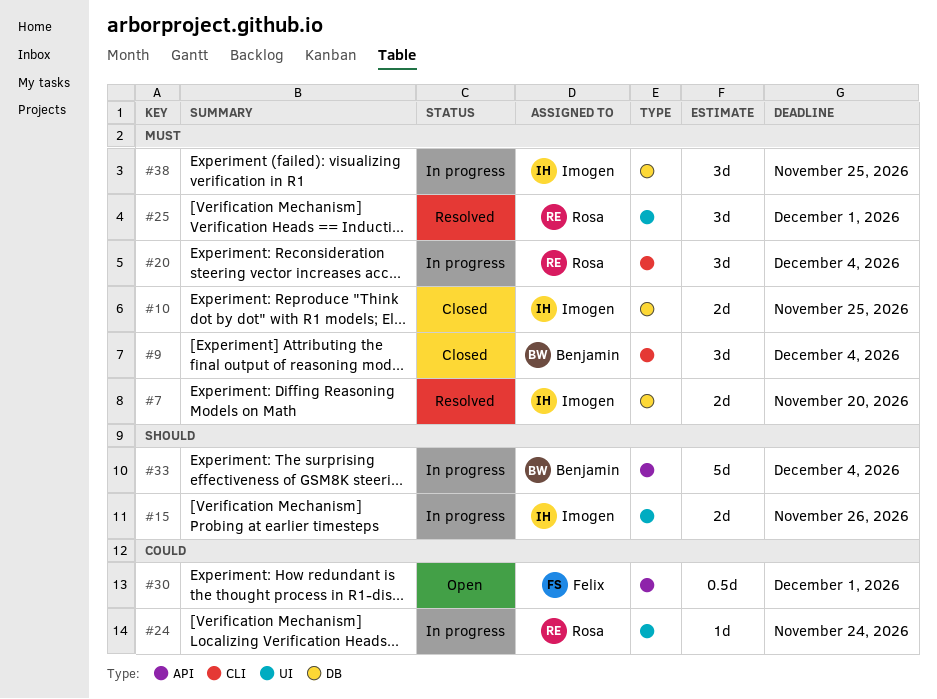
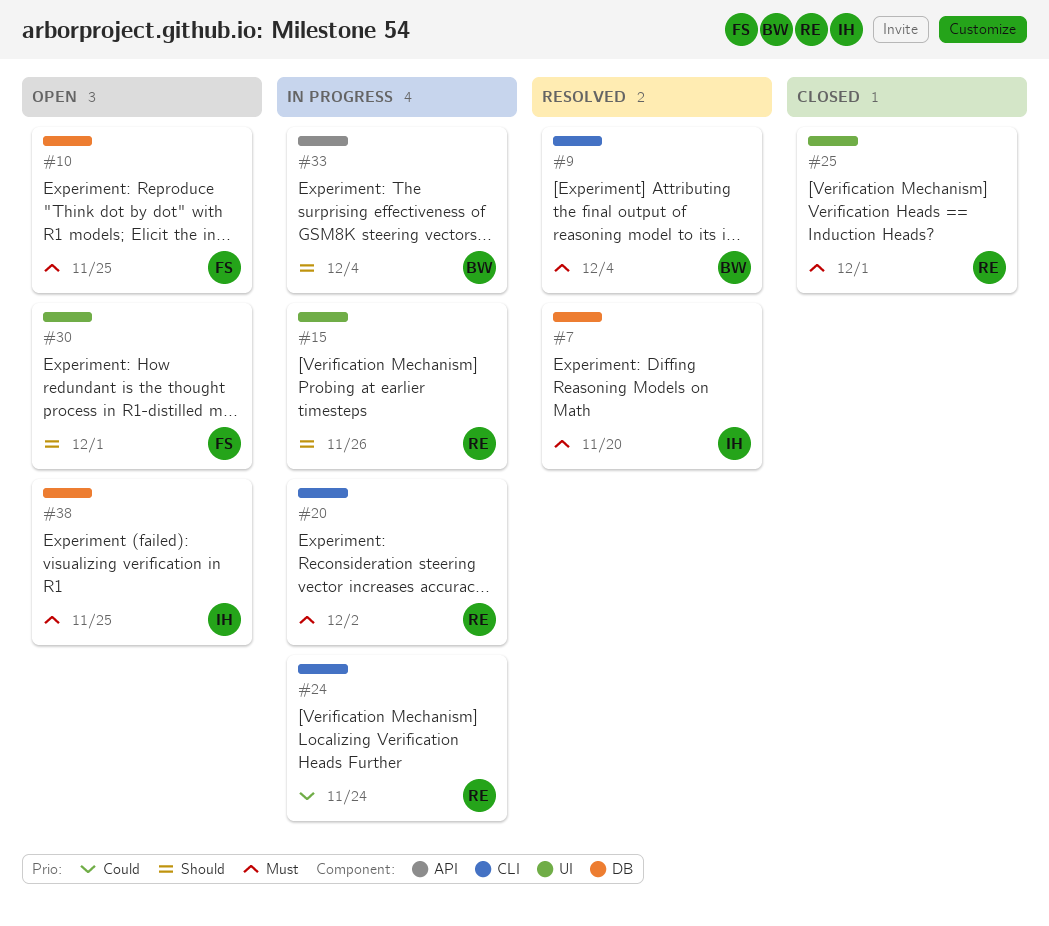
#9, status: Closed -> Resolved
#10, status: Closed -> Open
#10, owner: Imogen -> Felix
#15, owner: Imogen -> Rosa
#20, due: Dec 4 -> Dec 2
#24, label: UI -> CLI
#25, status: Resolved -> Closed
#30, priority: Could -> Should
#30, label: API -> UI
#38, status: In progress -> Open

